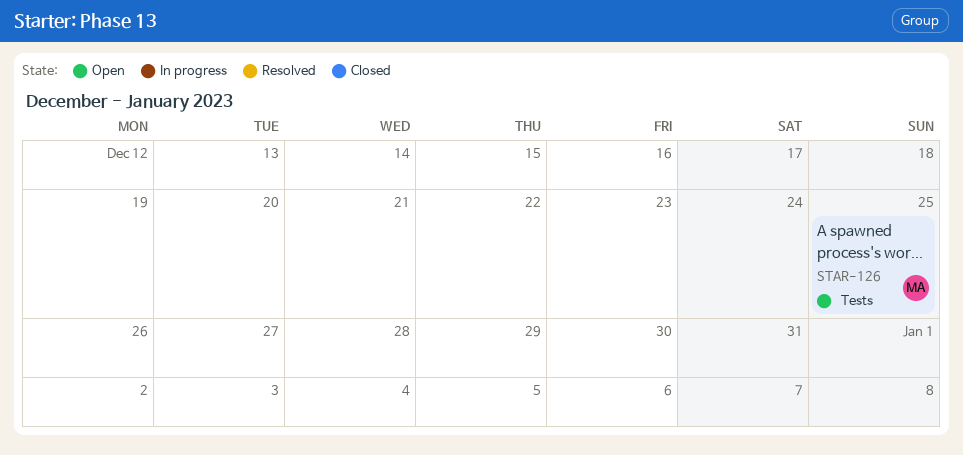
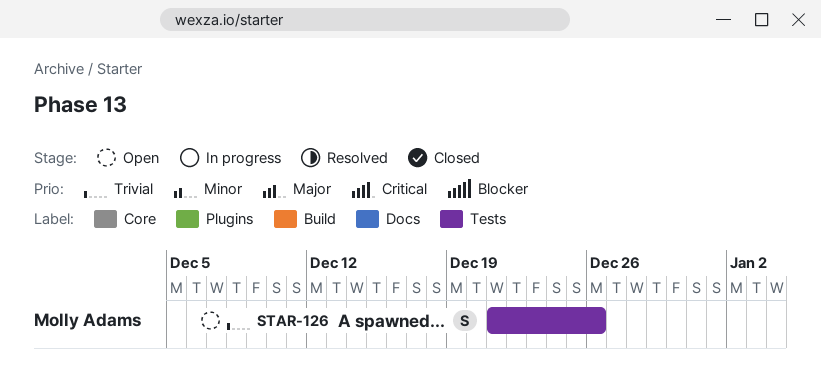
STAR-126, due: Dec 25 -> Dec 26

